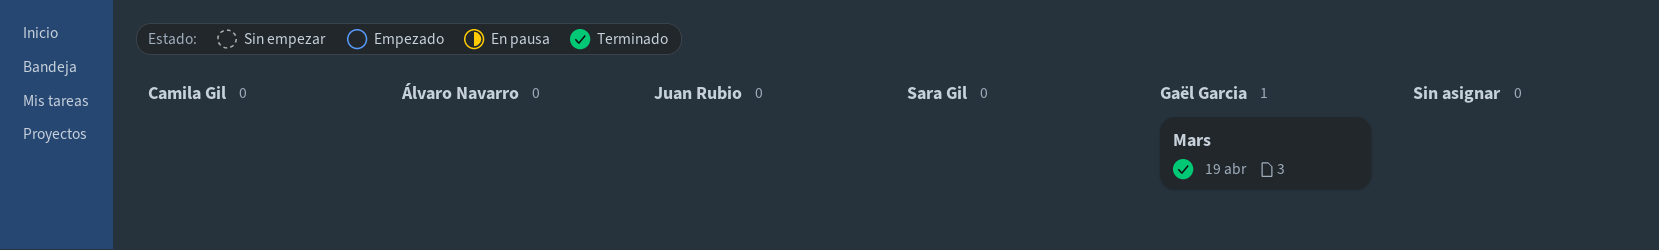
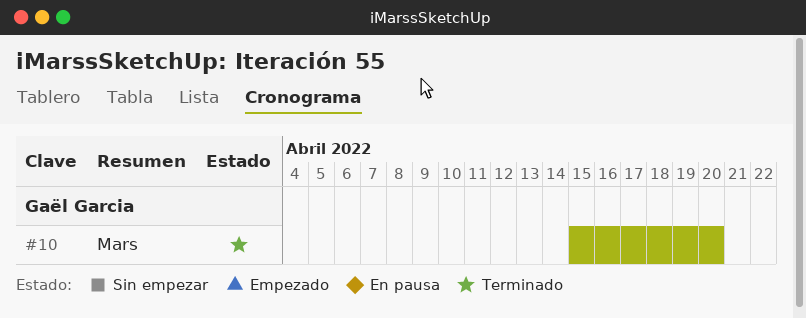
Mars, due: Apr 19 -> Apr 20

